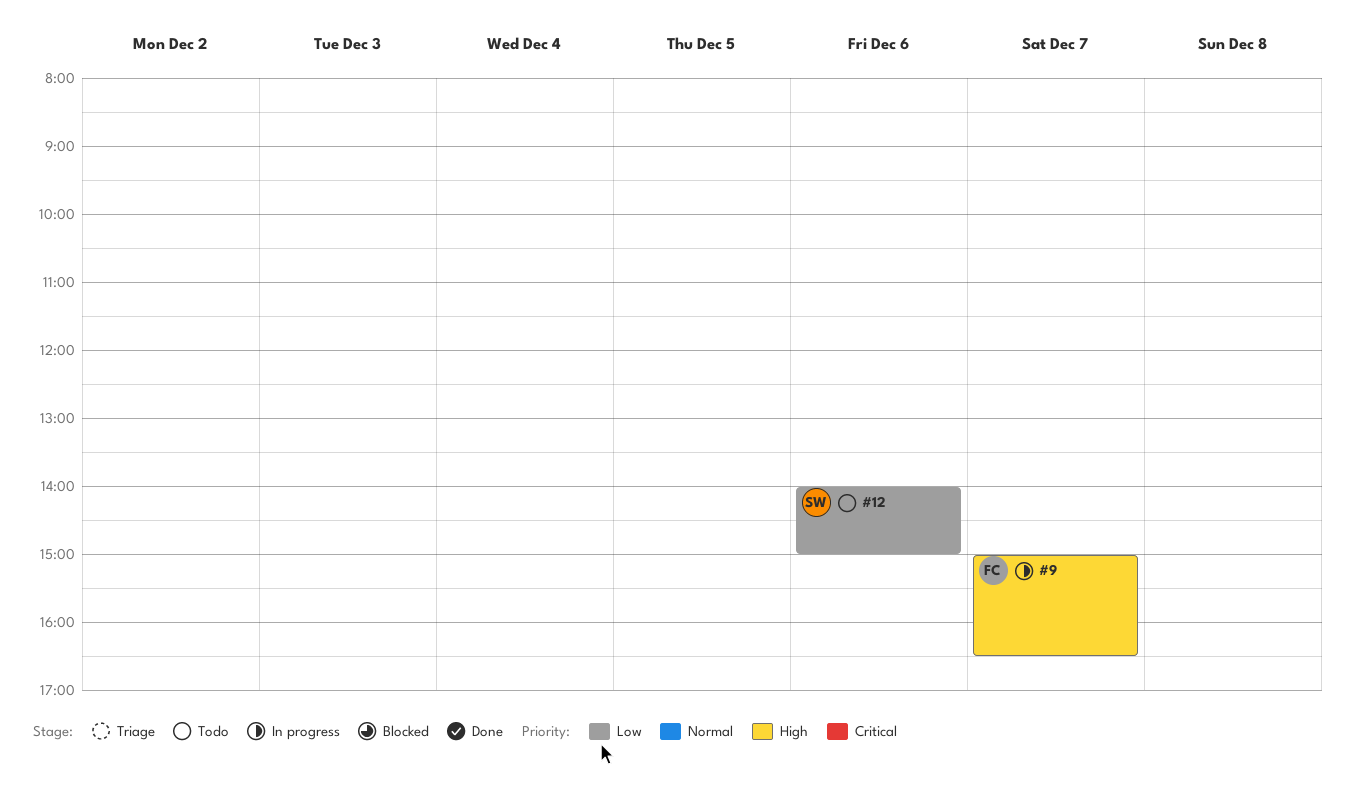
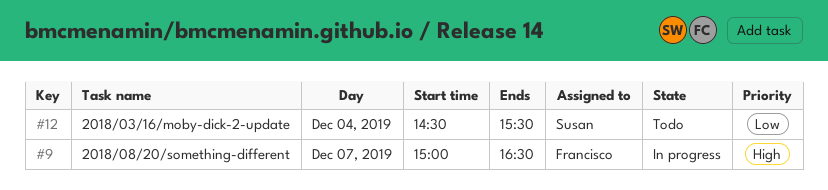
#12, day: Dec 6 -> Dec 4
#12, begins: 14:00 -> 14:30
#12, ends: 15:00 -> 15:30

